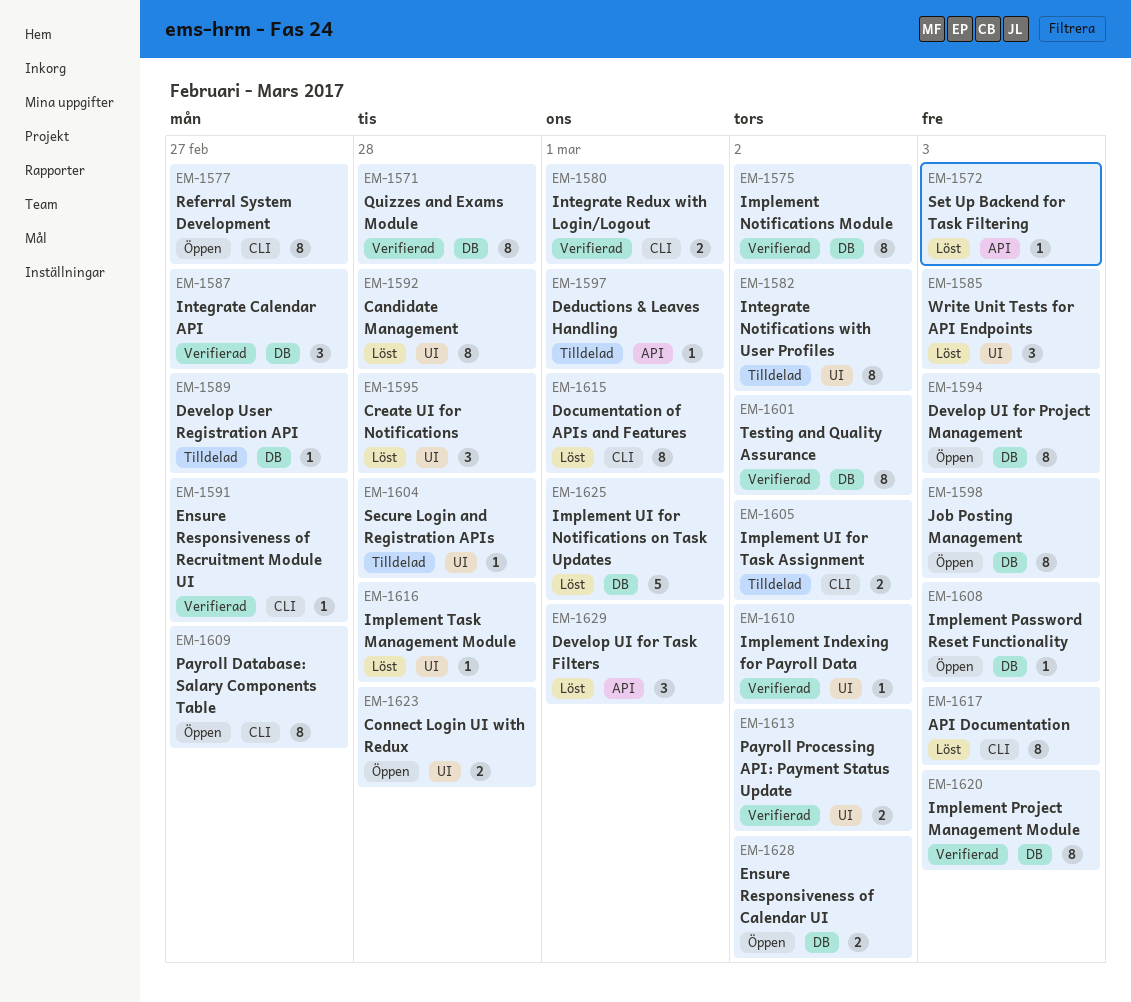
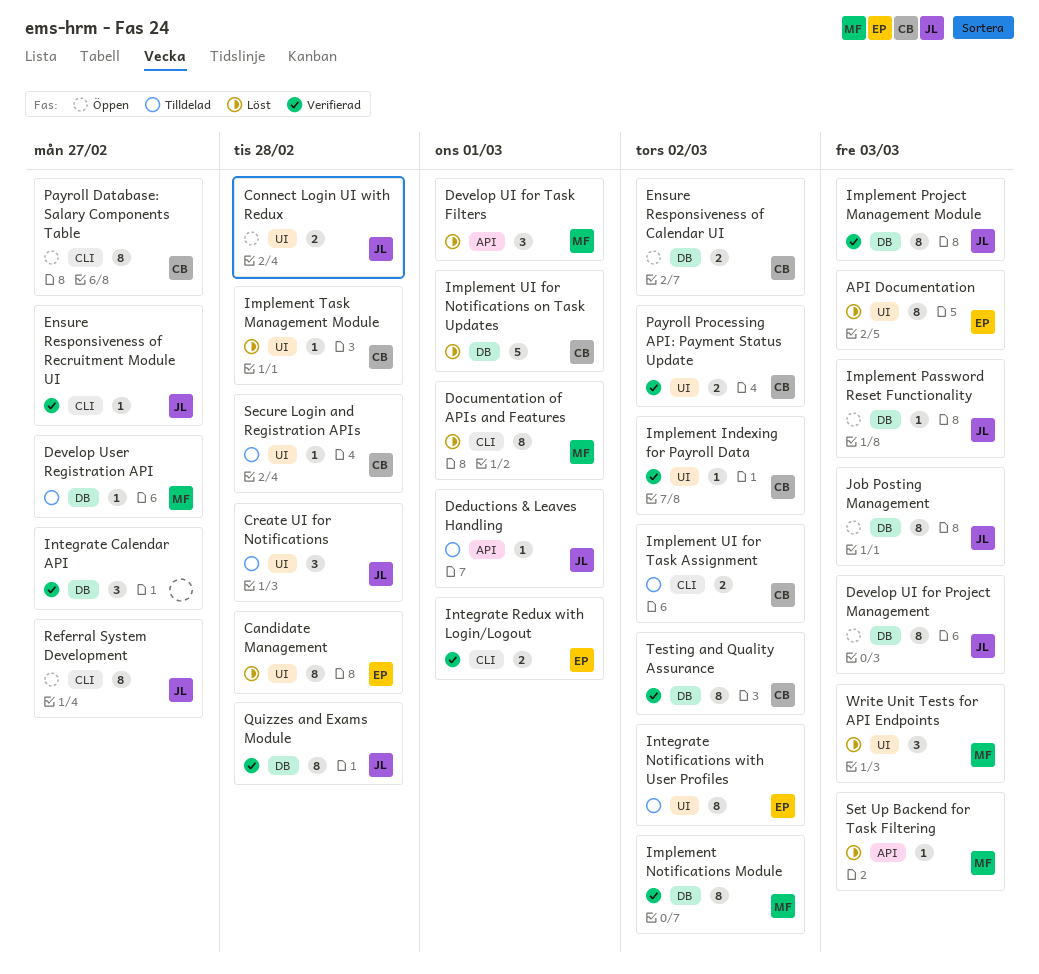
API Documentation, label: CLI -> UI
Create UI for Notifications, status: Löst -> Tilldelad

